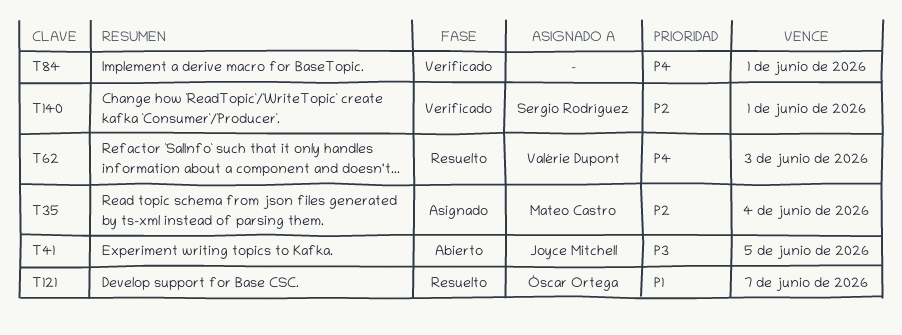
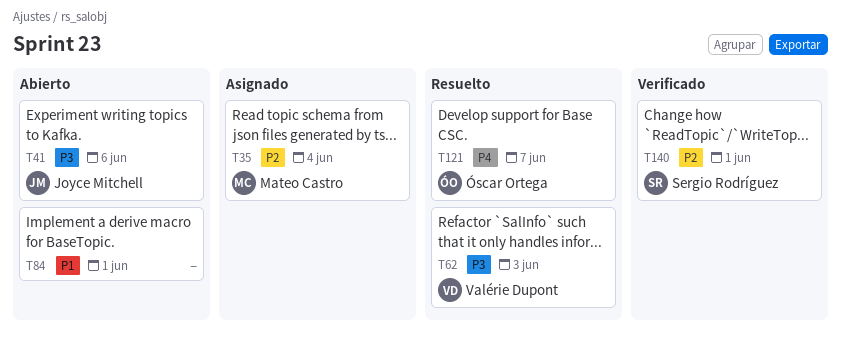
T41, due: Jun 5 -> Jun 6
T62, priority: P4 -> P3
T84, status: Verificado -> Abierto
T84, priority: P4 -> P1
T121, priority: P1 -> P4

